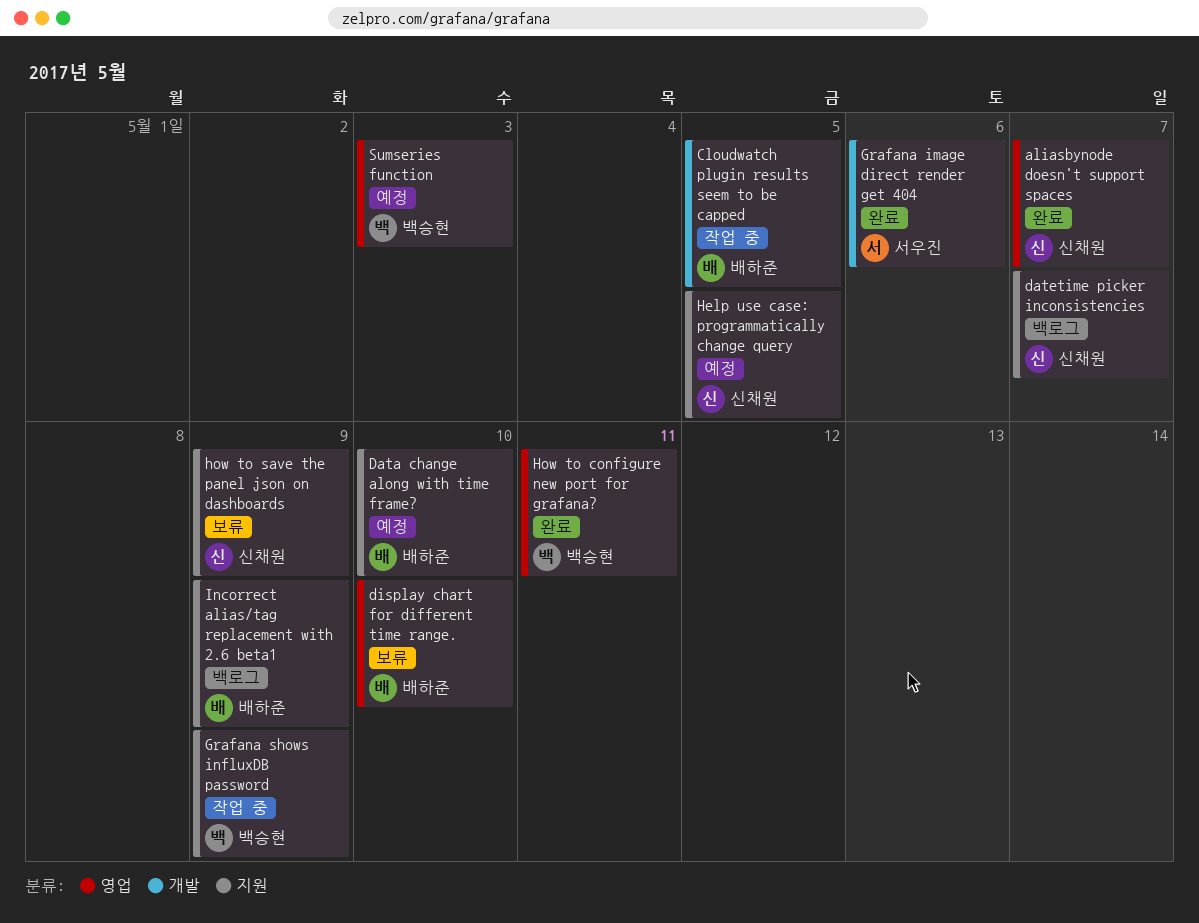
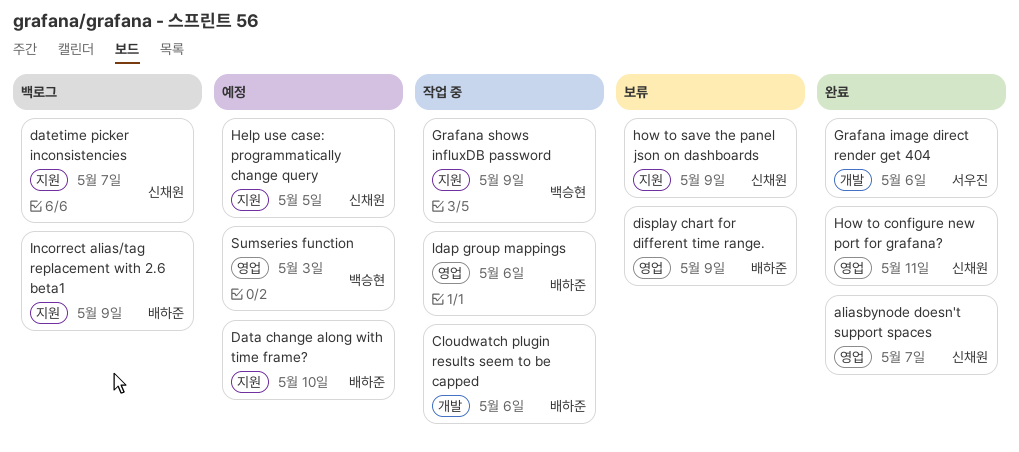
Cloudwatch plugin results seem to be capped, due: May 5 -> May 6
display chart for different time range., due: May 10 -> May 9
How to configure new port for grafana?, owner: 백승현 -> 신채원
ldap group mappings: none -> present

